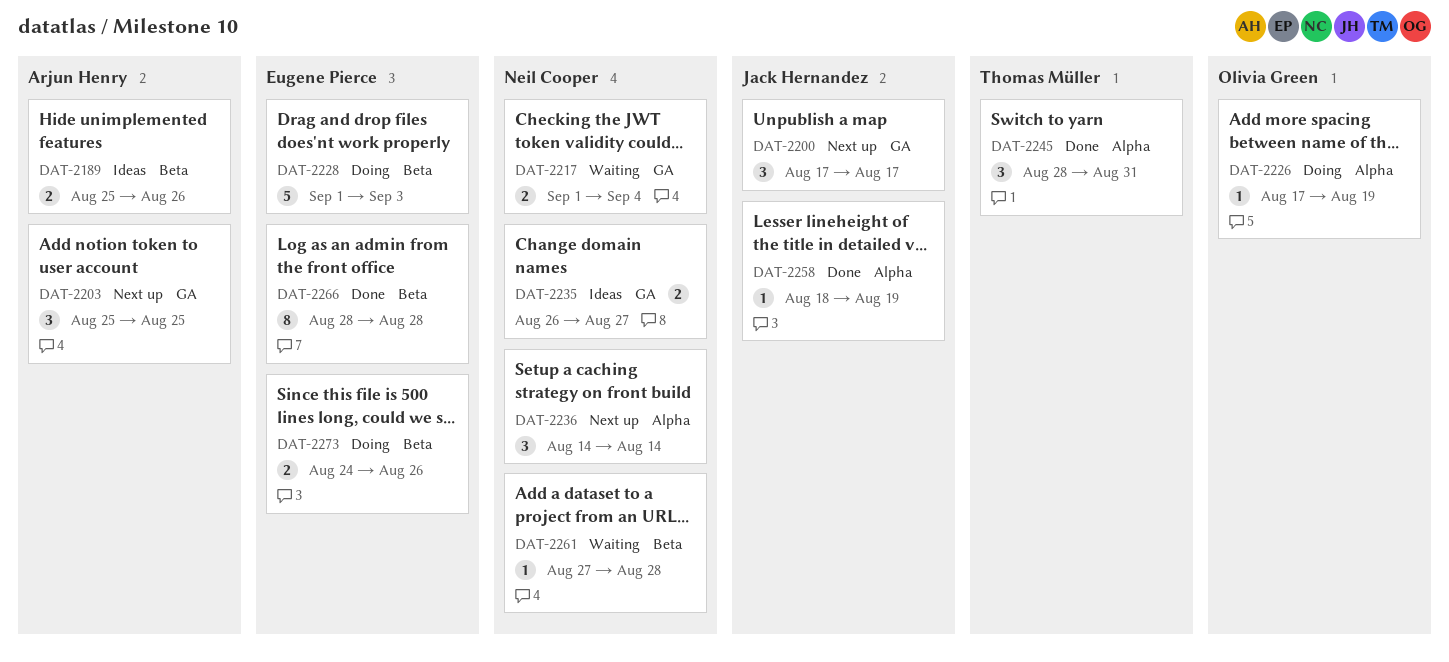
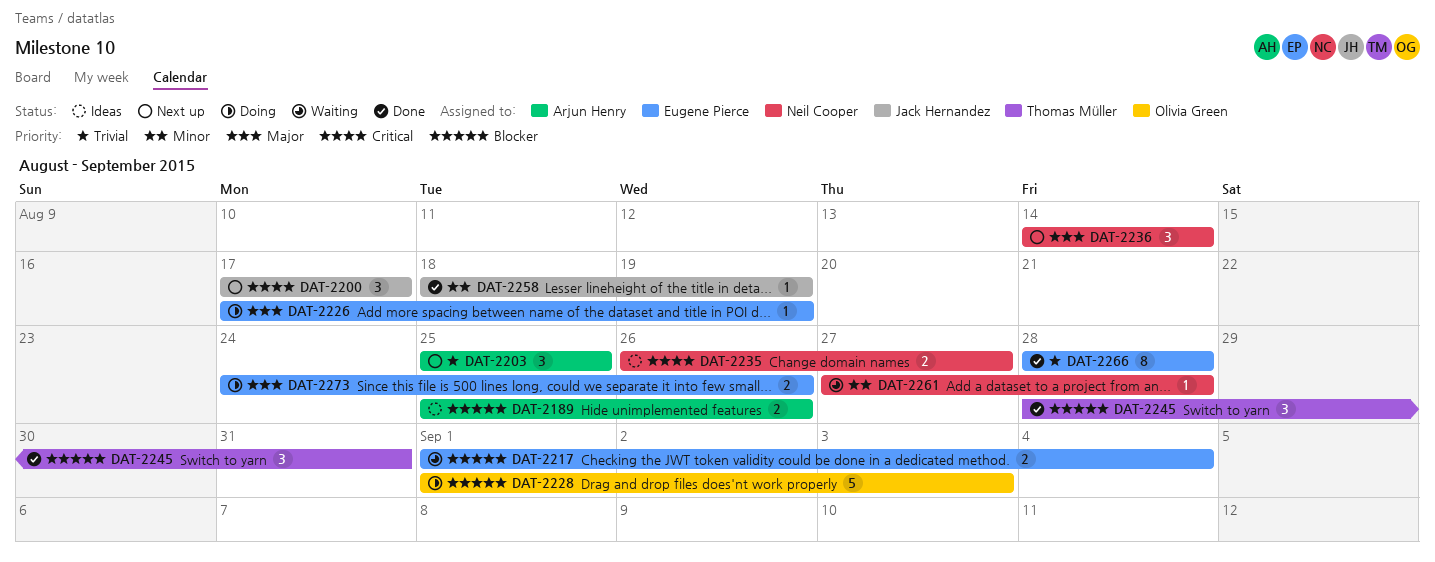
DAT-2217, owner: Neil Cooper -> Eugene Pierce
DAT-2226, owner: Olivia Green -> Eugene Pierce
DAT-2228, owner: Eugene Pierce -> Olivia Green

